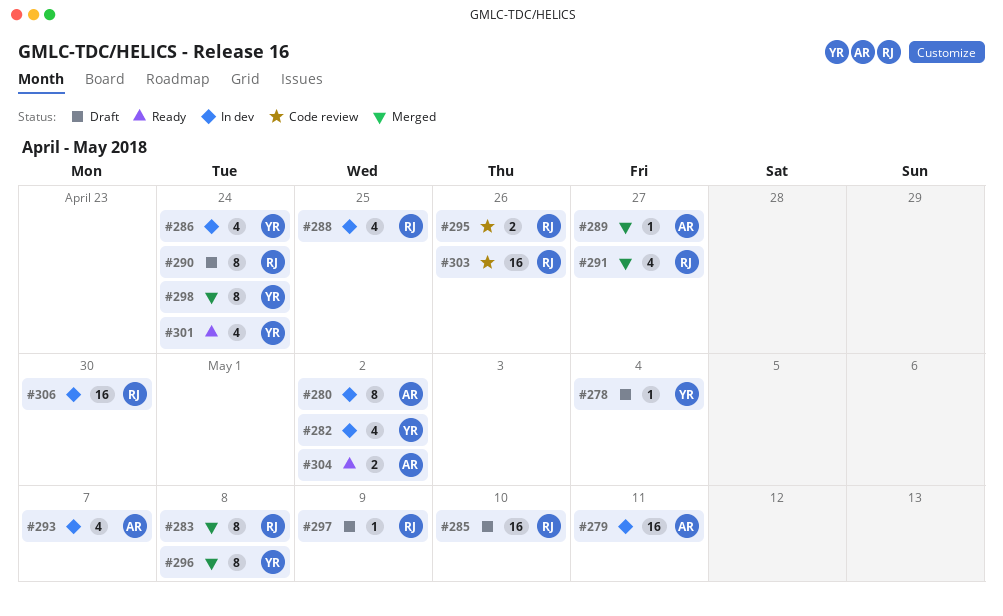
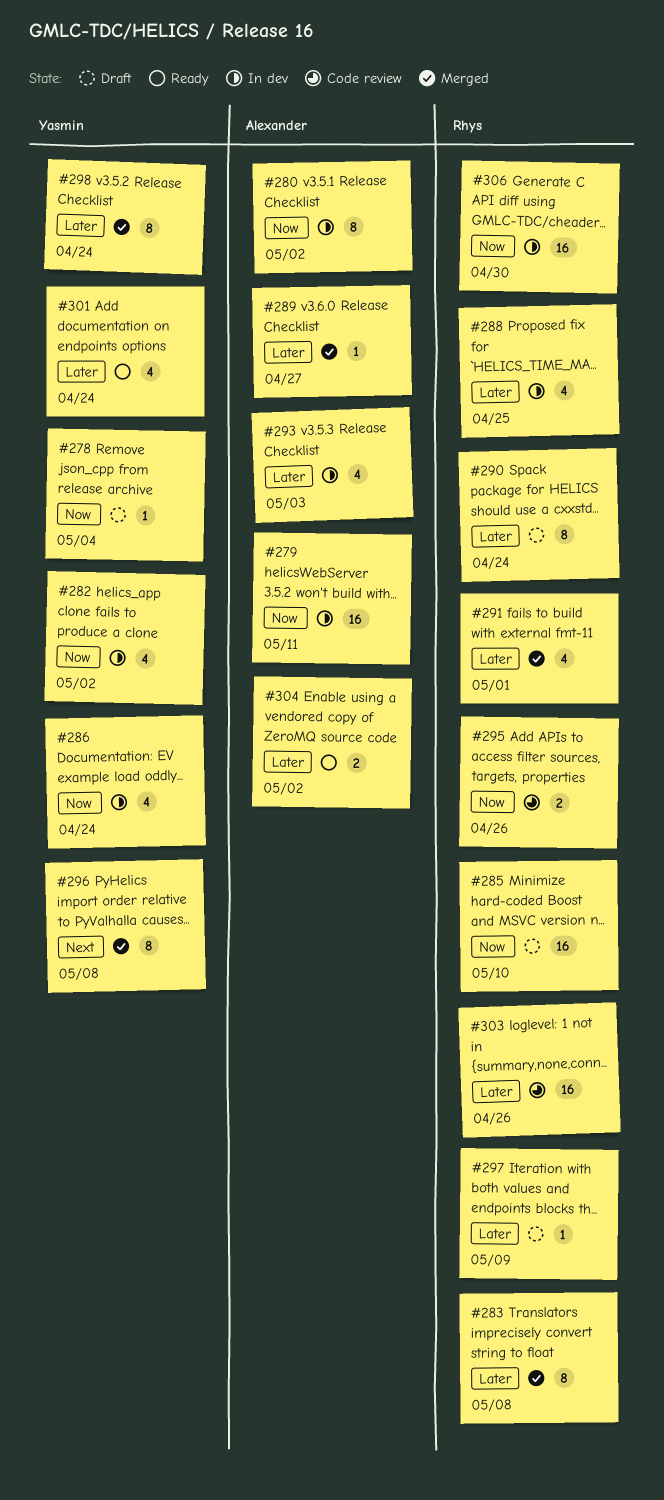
#291, due: Apr 27 -> May 1
#293, due: May 7 -> May 3

